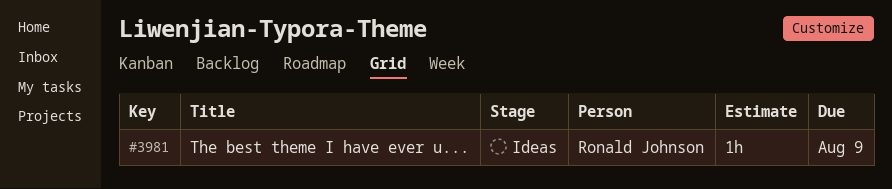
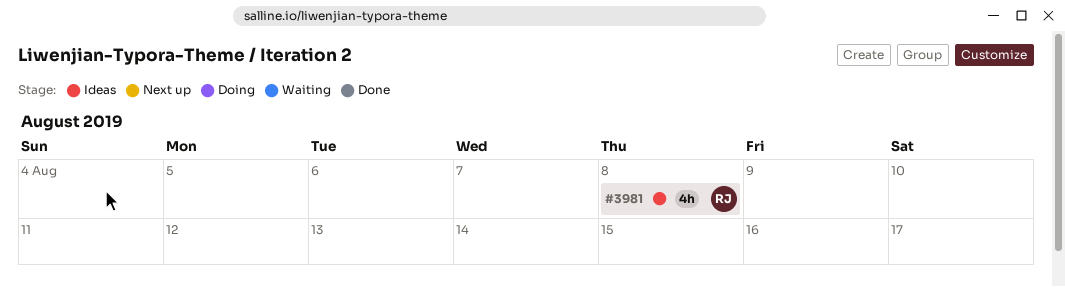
#3981, estimate: 1h -> 4h
#3981, due: Aug 9 -> Aug 8

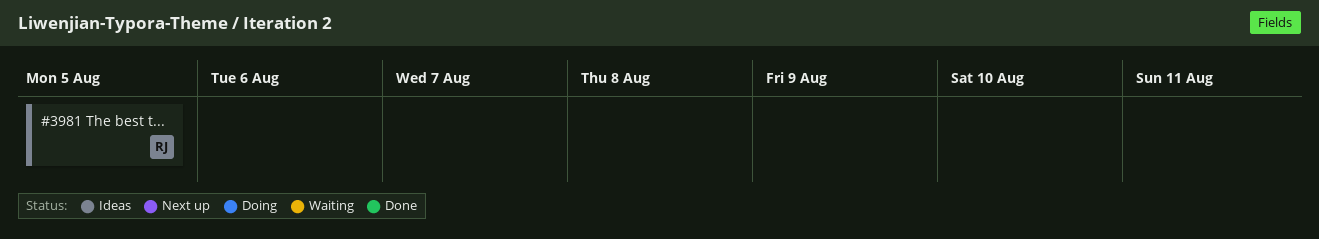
#3981, due: Aug 8 -> Aug 5

